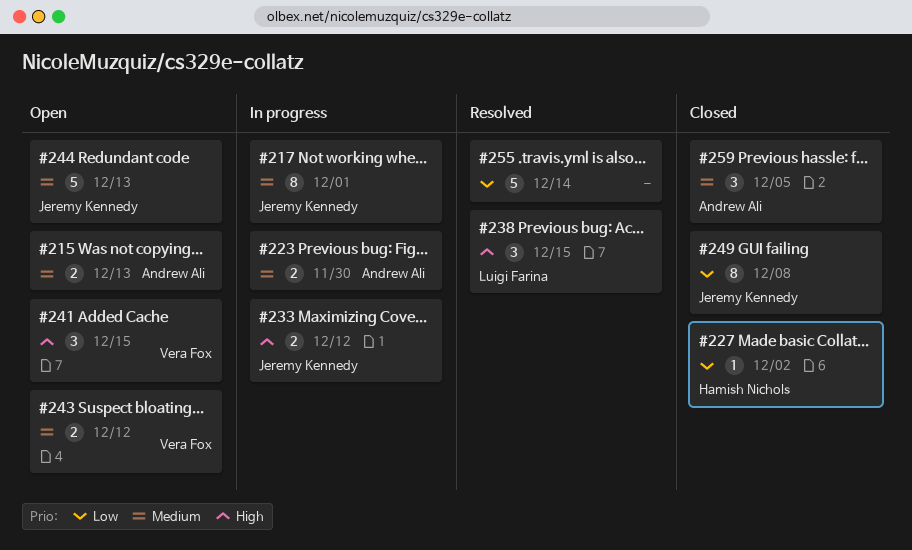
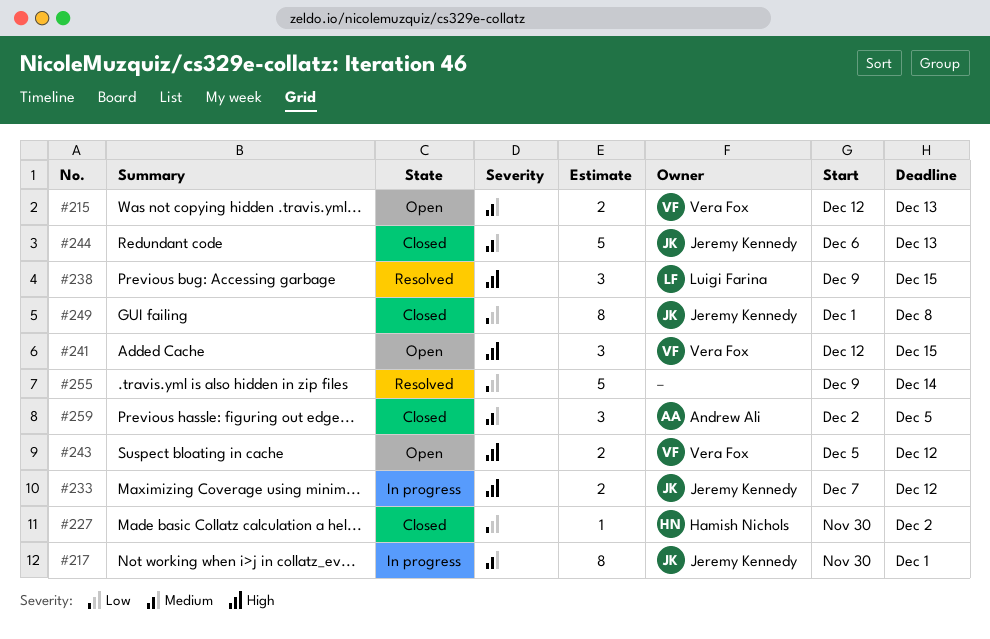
#215, owner: Andrew Ali -> Vera Fox
#223: present -> none
#243, priority: Medium -> High
#244, status: Open -> Closed

